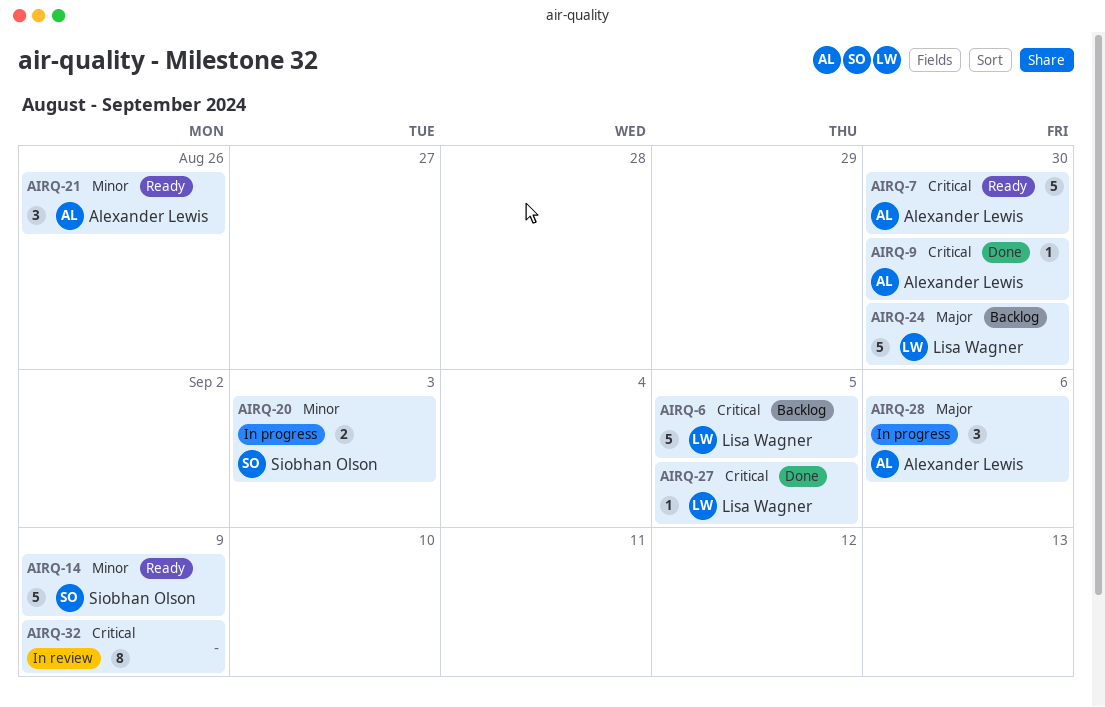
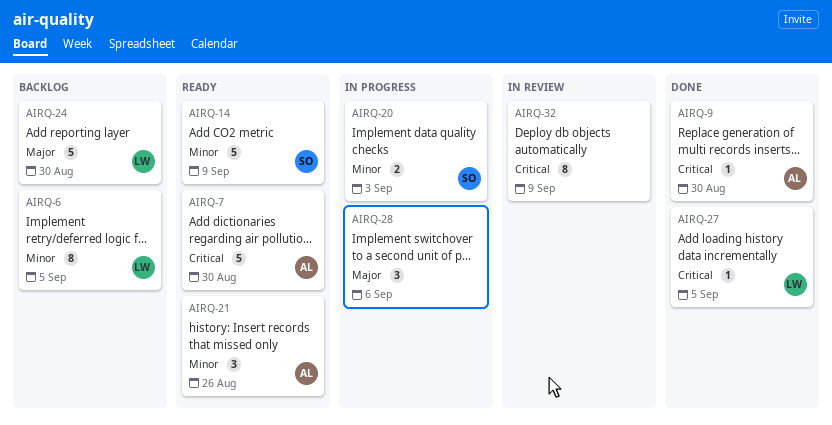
AIRQ-6, priority: Critical -> Minor
AIRQ-6, estimate: 5 -> 8
AIRQ-28, owner: Alexander Lewis -> none

